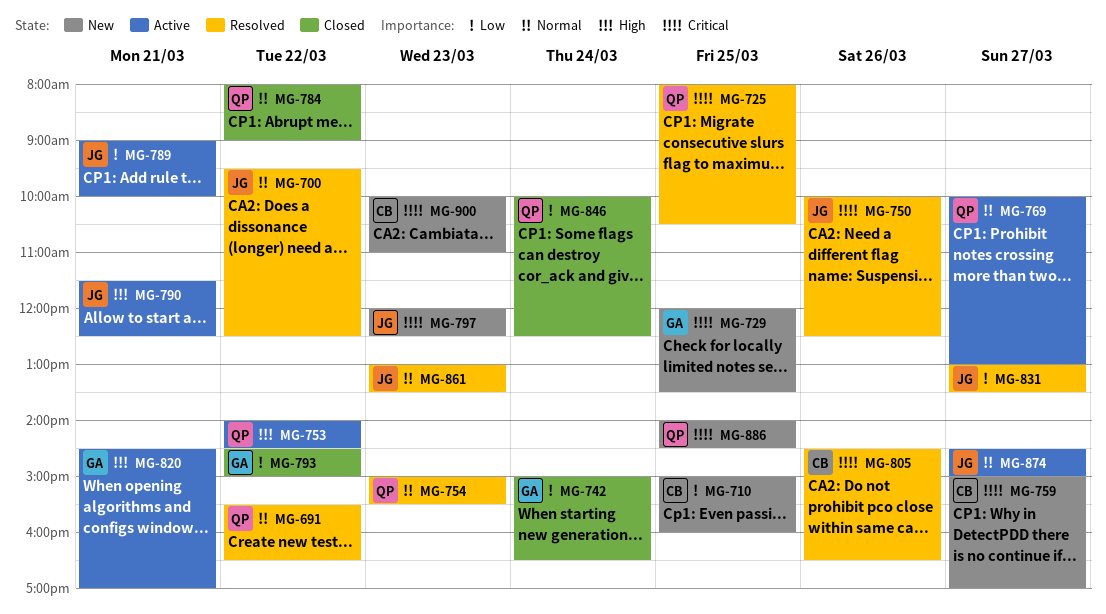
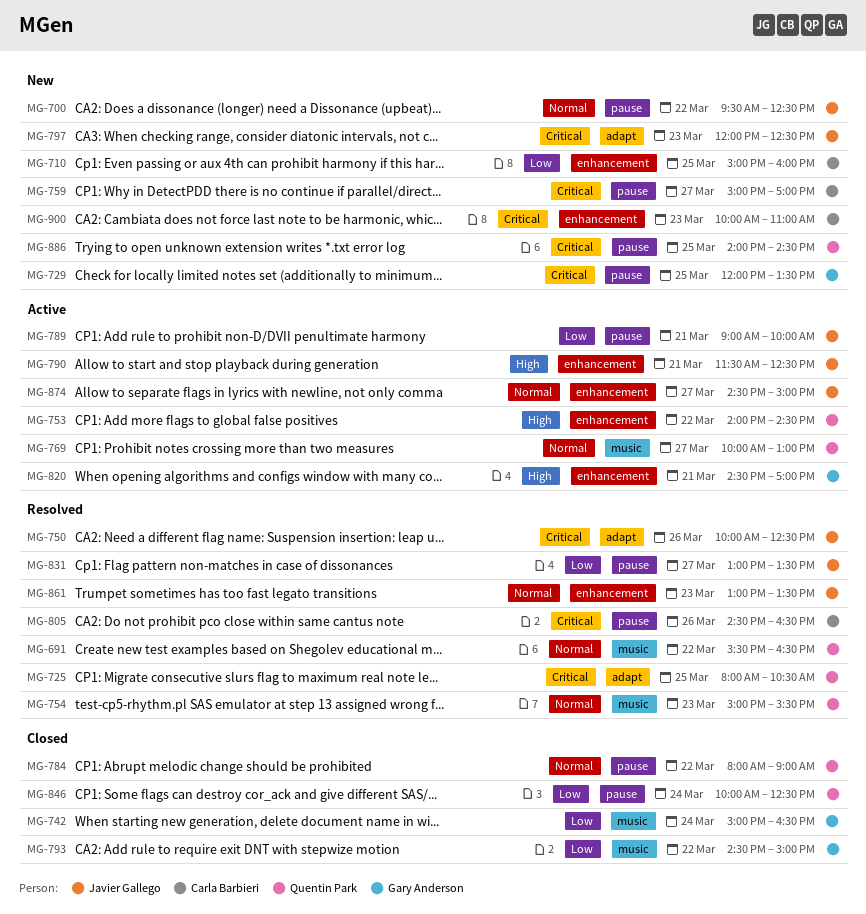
MG-700, status: Resolved -> New

